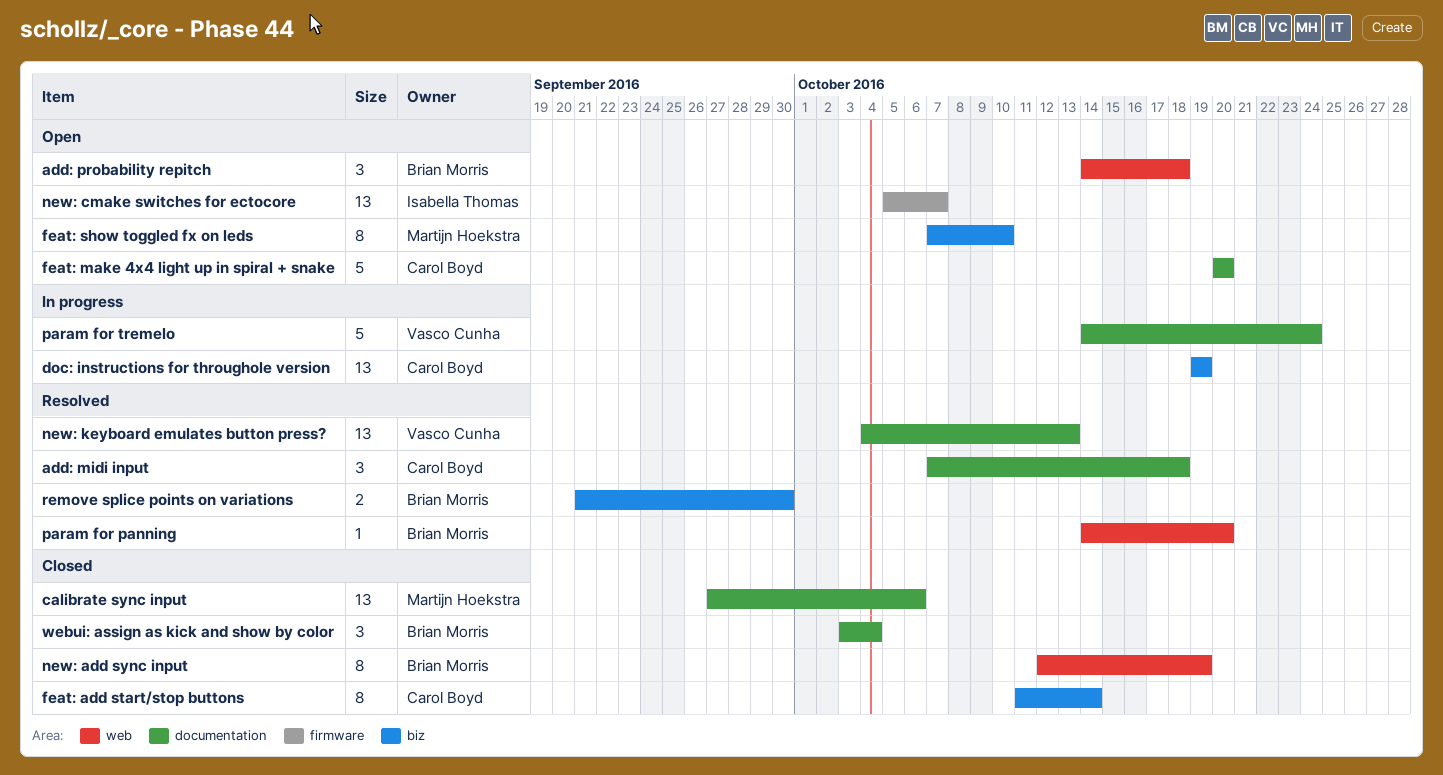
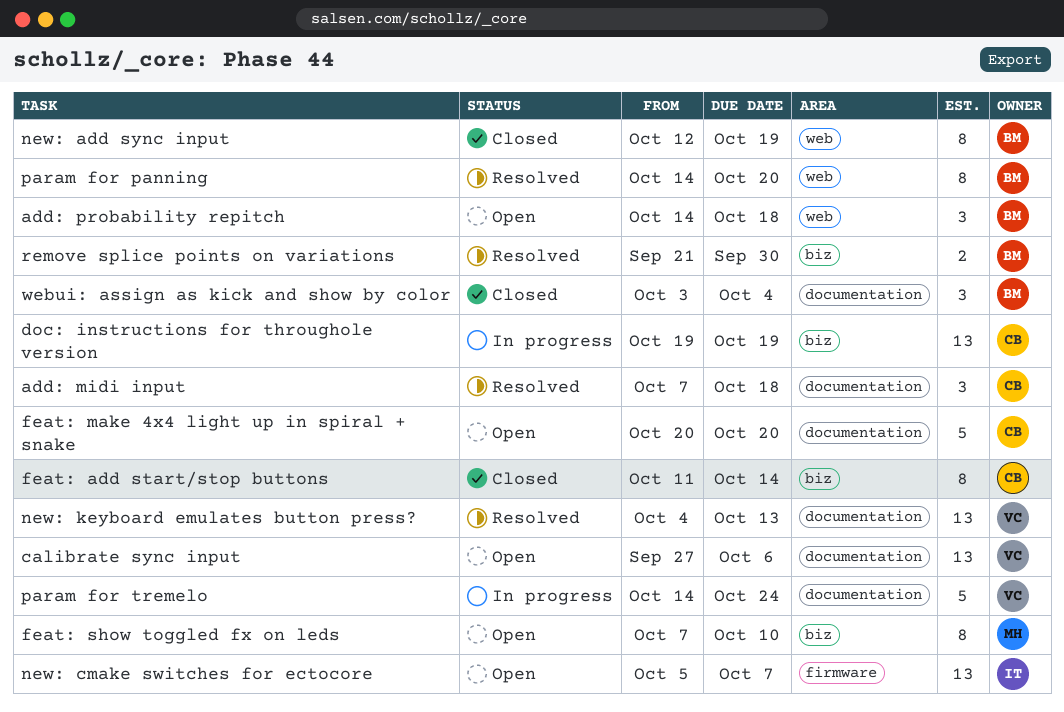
calibrate sync input, status: Closed -> Open
calibrate sync input, owner: Martijn Hoekstra -> Vasco Cunha
param for panning, estimate: 1 -> 8

